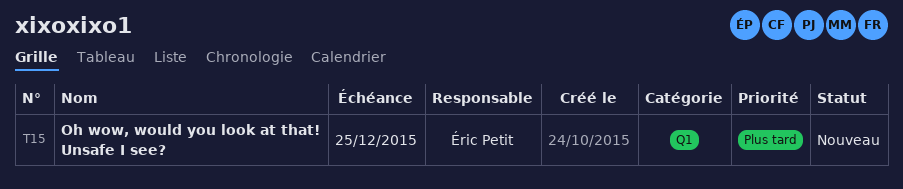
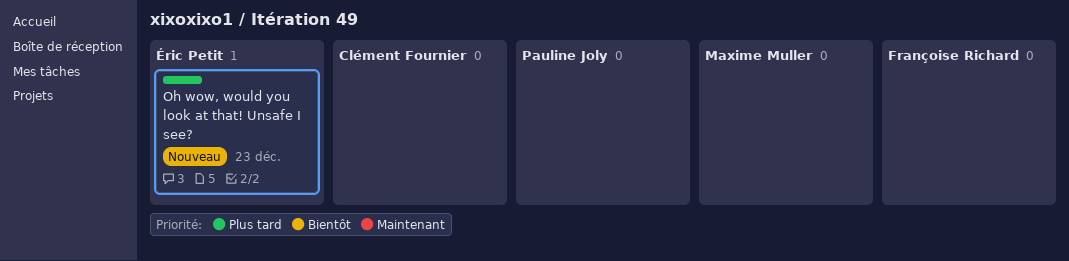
Oh wow, would you look at that! Unsafe I see?, due: Dec 25 -> Dec 23

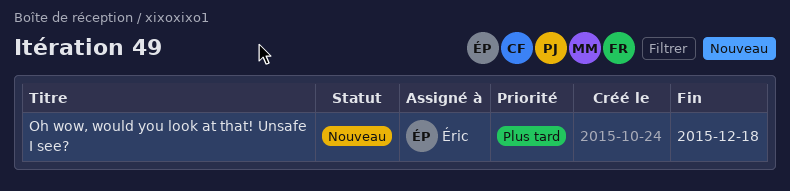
Oh wow, would you look at that! Unsafe I see?, due: Dec 23 -> Dec 18

